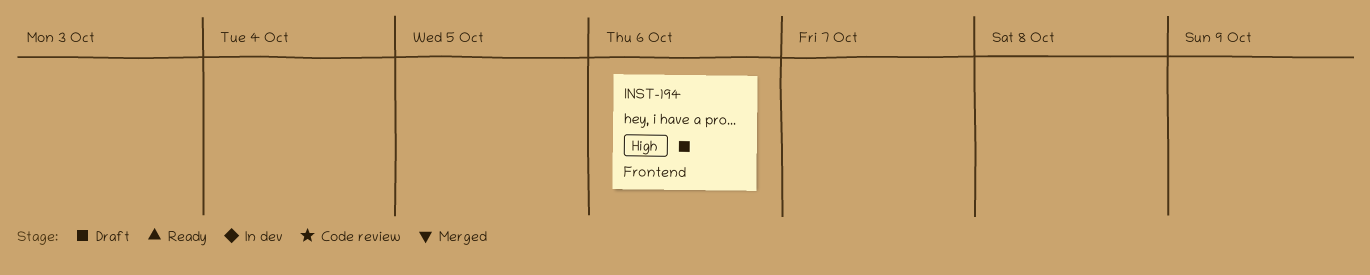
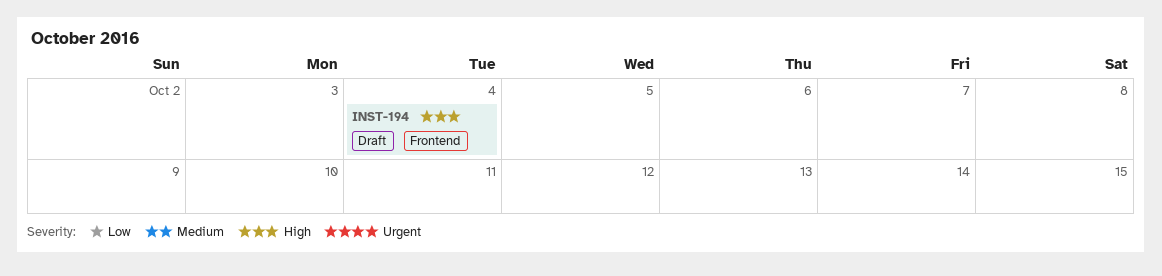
INST-194, due: Oct 6 -> Oct 4

